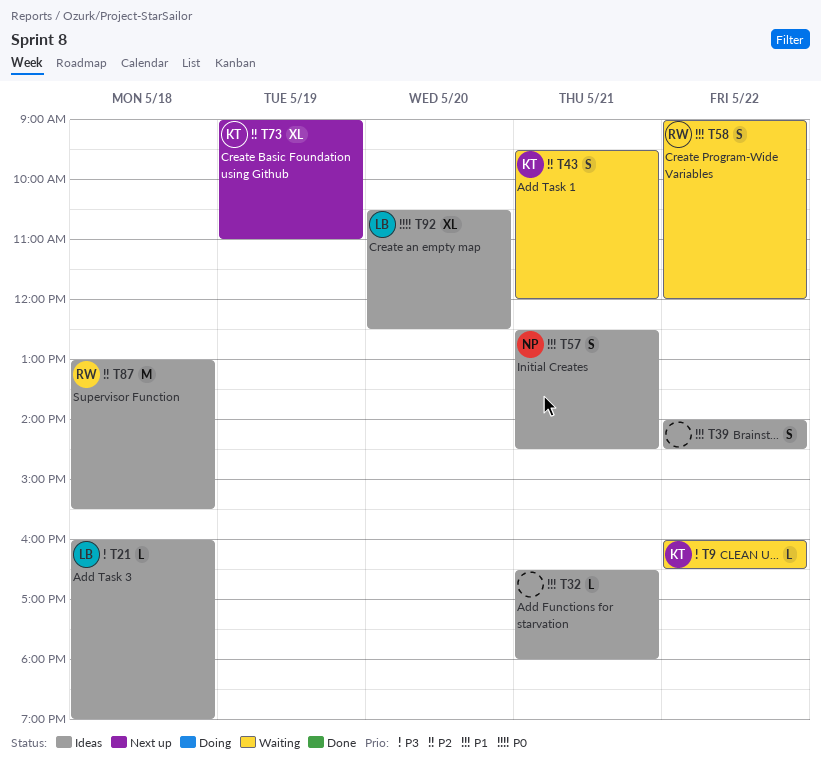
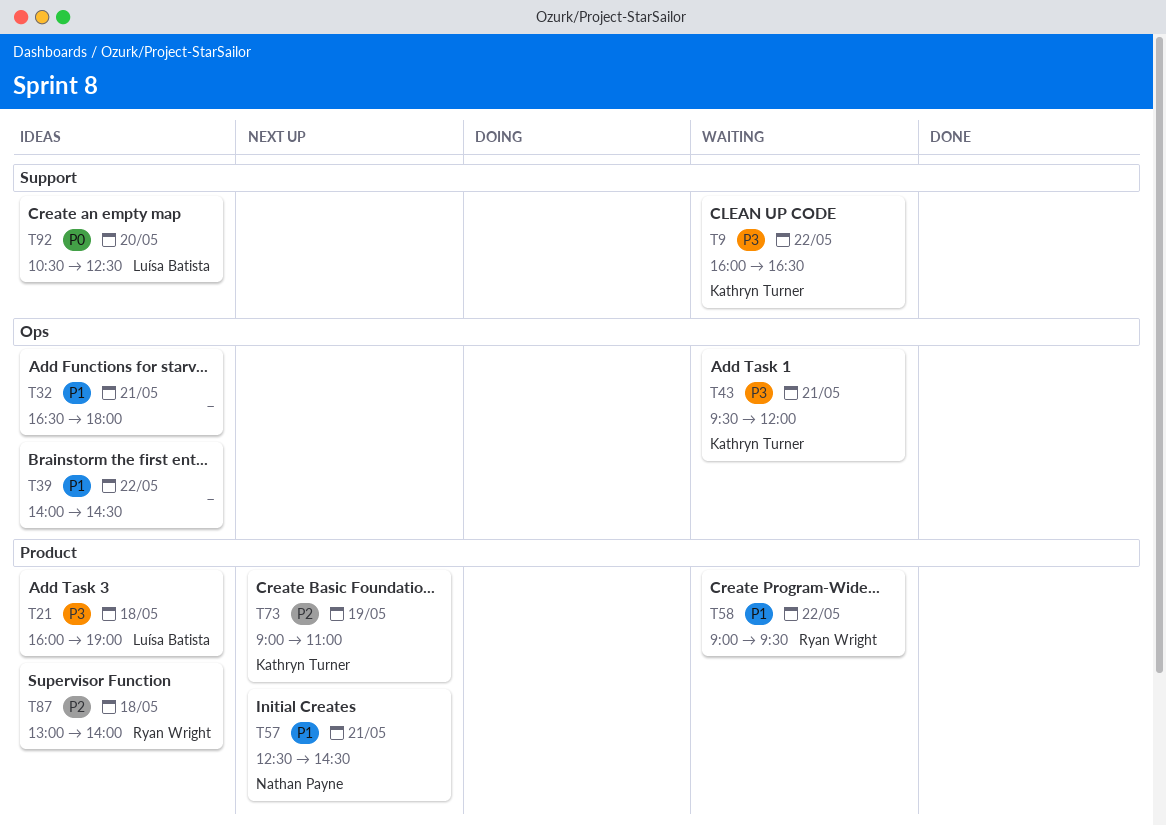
T43, priority: P2 -> P3
T57, status: Ideas -> Next up
T58, ends: 12:00 -> 09:30
T87, ends: 15:30 -> 14:00

